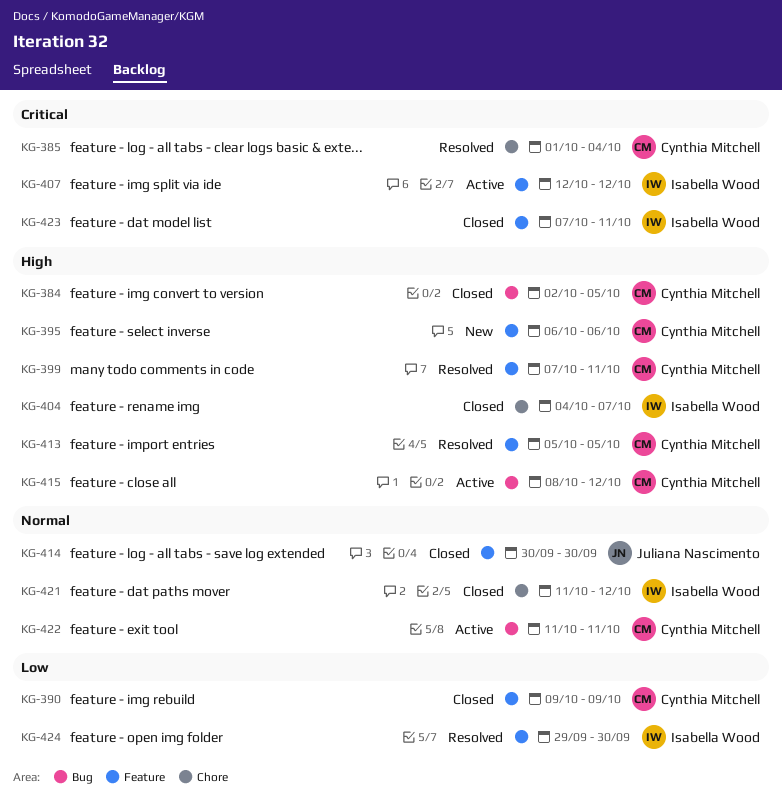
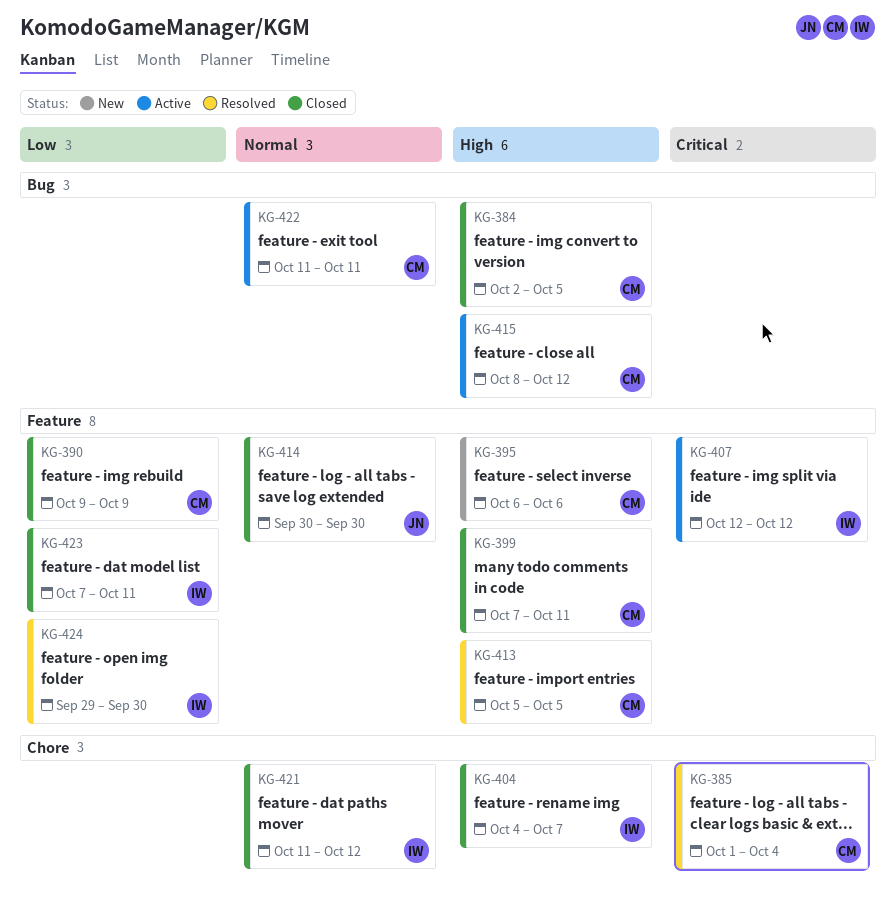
KG-399, status: Resolved -> Closed
KG-423, priority: Critical -> Low

